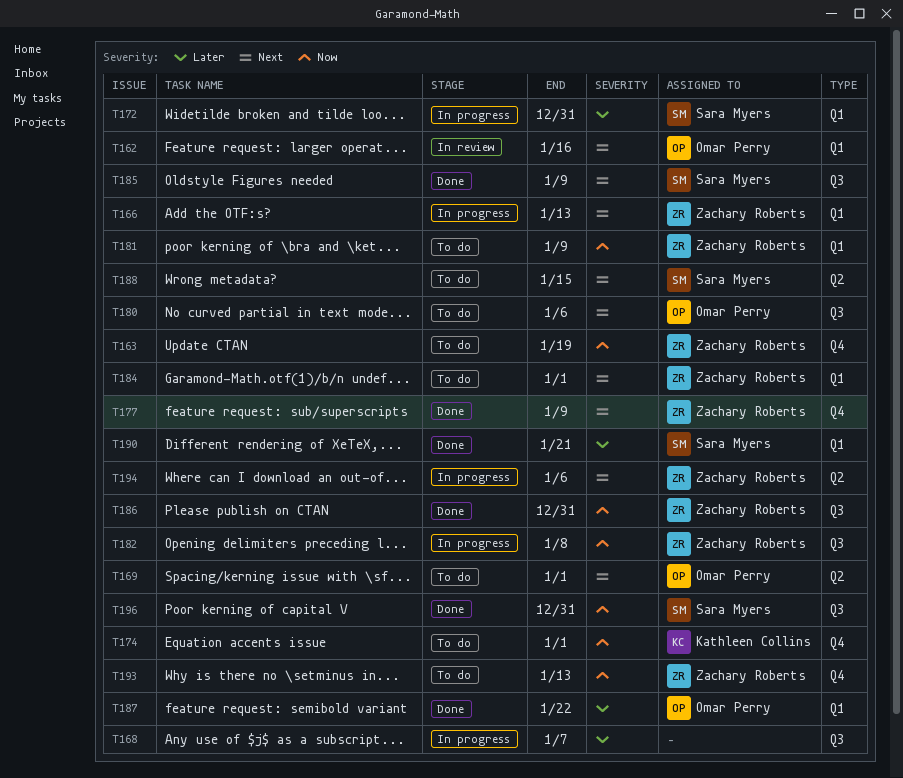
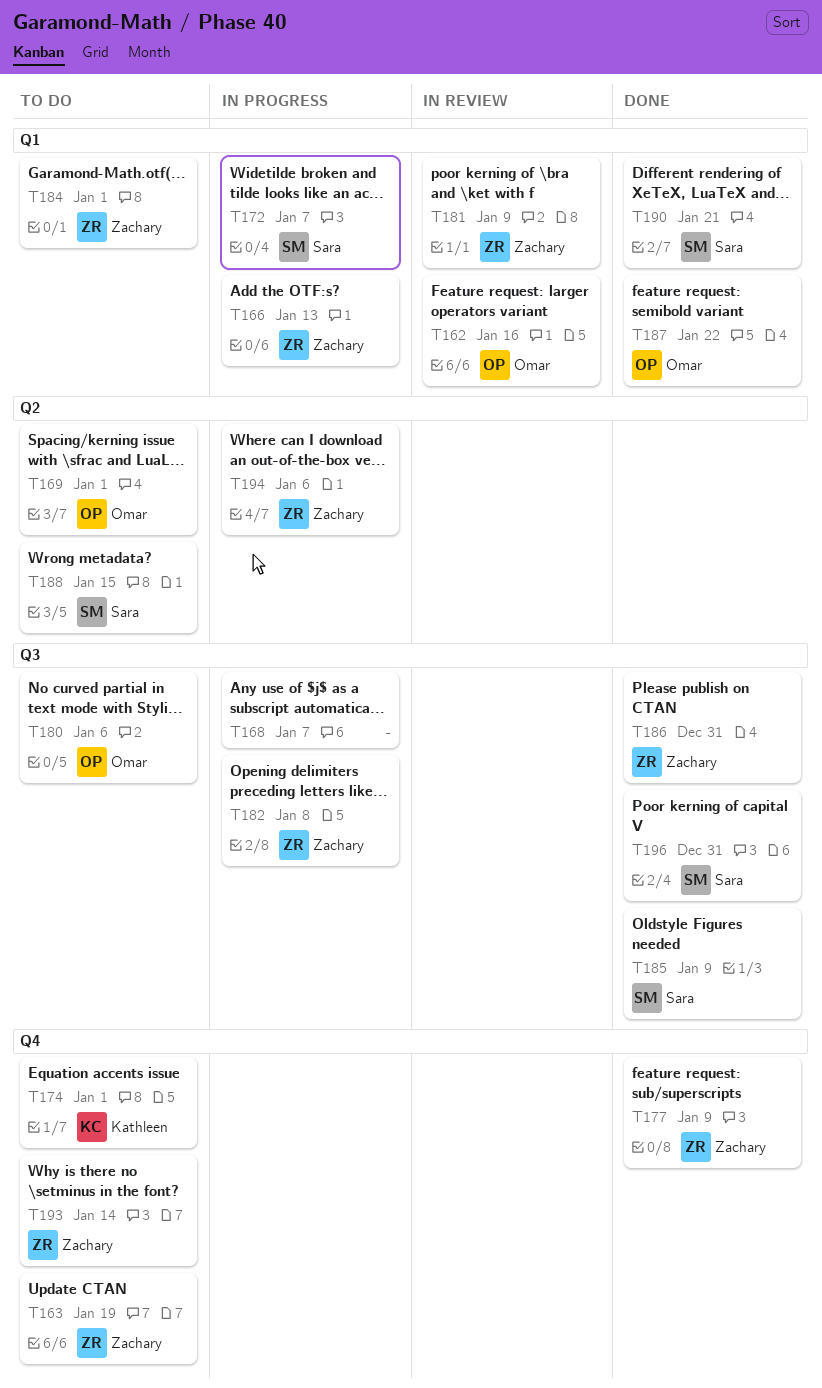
T172, due: Dec 31 -> Jan 7
T181, status: To do -> In review
T193, due: Jan 13 -> Jan 14

